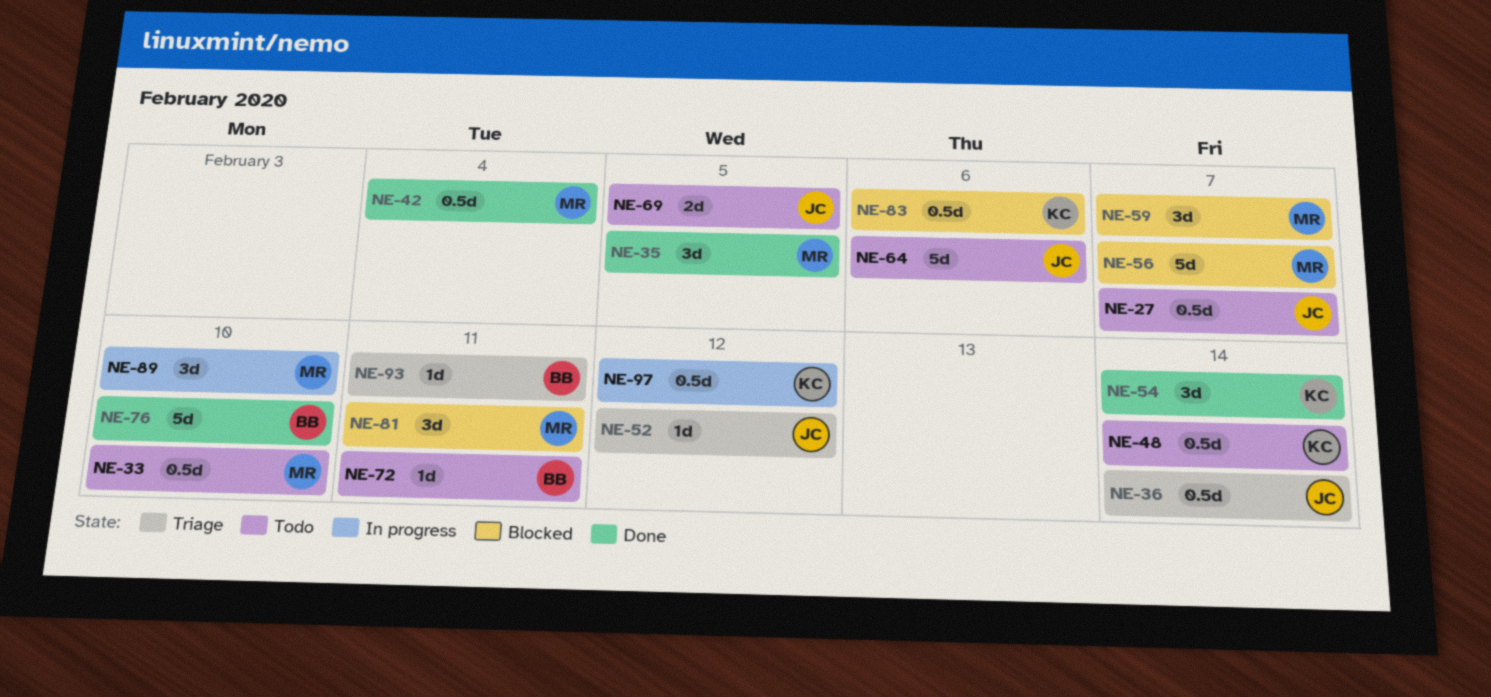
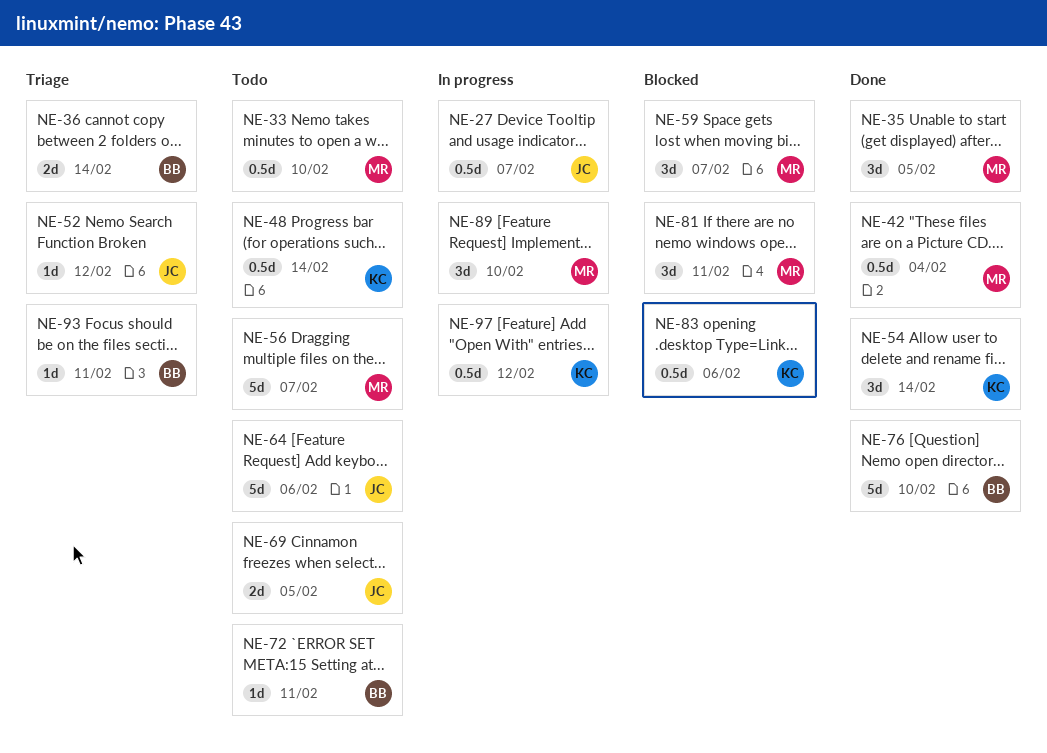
NE-27, status: Todo -> In progress
NE-36, owner: JC -> BB
NE-36, estimate: 0.5d -> 2d
NE-56, status: Blocked -> Todo

